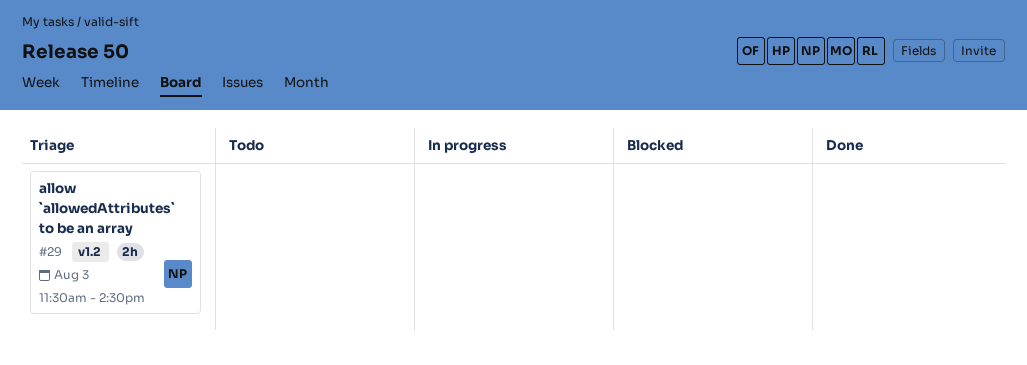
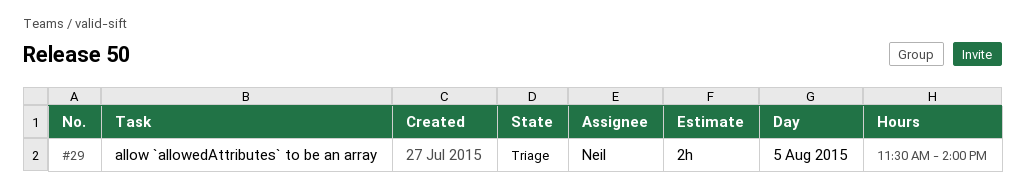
#29, day: Aug 3 -> Aug 5
#29, ends: 14:30 -> 14:00

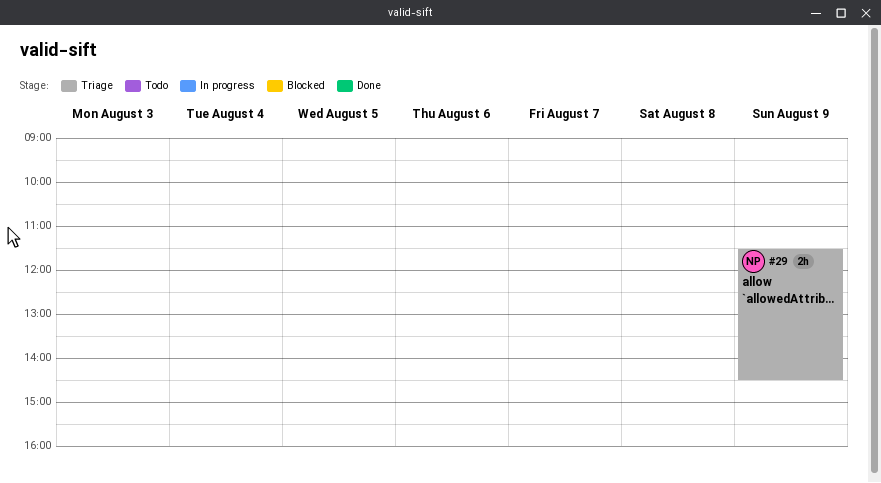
#29, day: Aug 5 -> Aug 9
#29, ends: 14:00 -> 14:30

